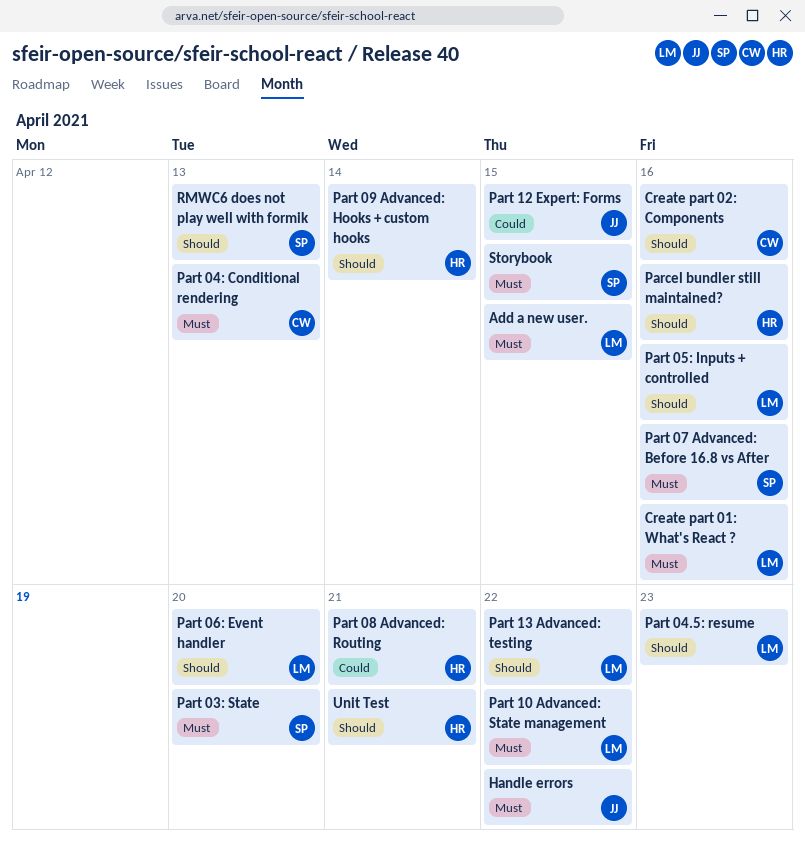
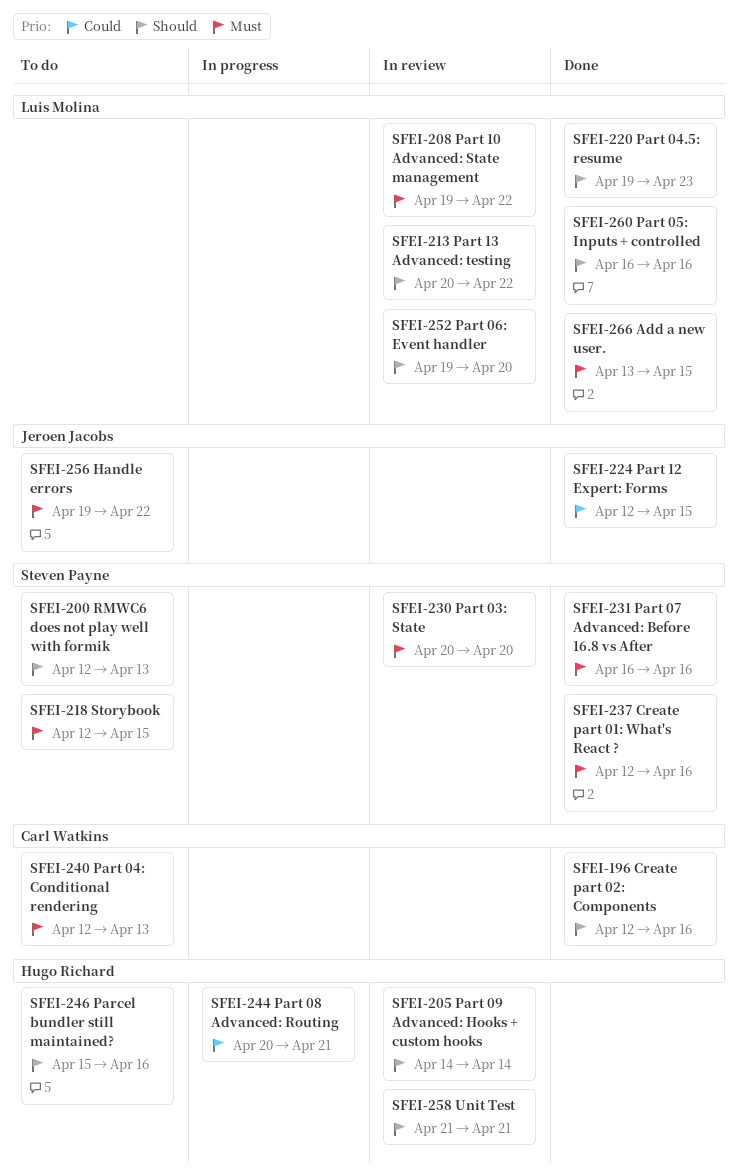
Create part 01: What's React ?, owner: Luis Molina -> Steven Payne

